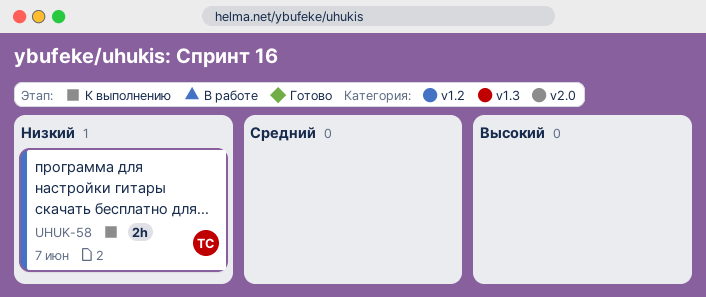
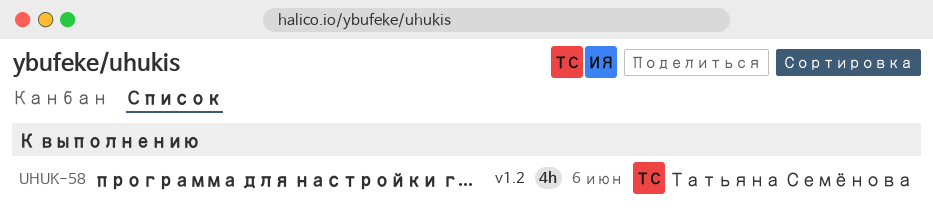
UHUK-58, estimate: 2h -> 4h
UHUK-58, due: Jun 7 -> Jun 6

